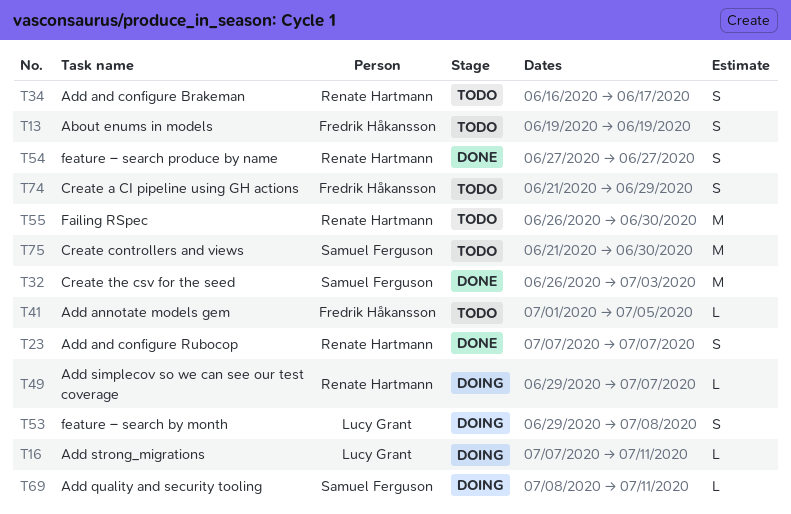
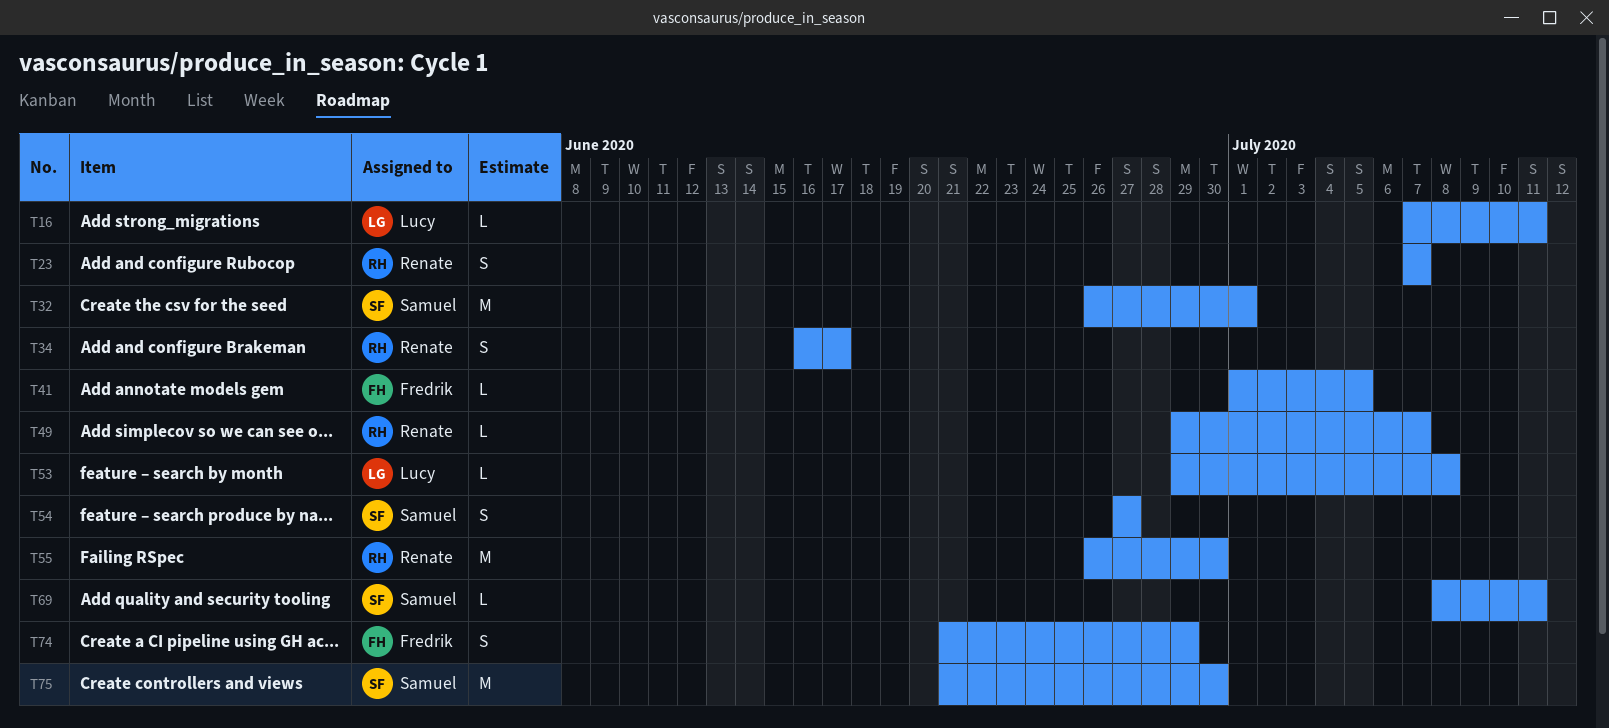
T13: present -> none
T32, due: Jul 3 -> Jul 1
T53, estimate: S -> L
T54, owner: Renate Hartmann -> Samuel Ferguson

